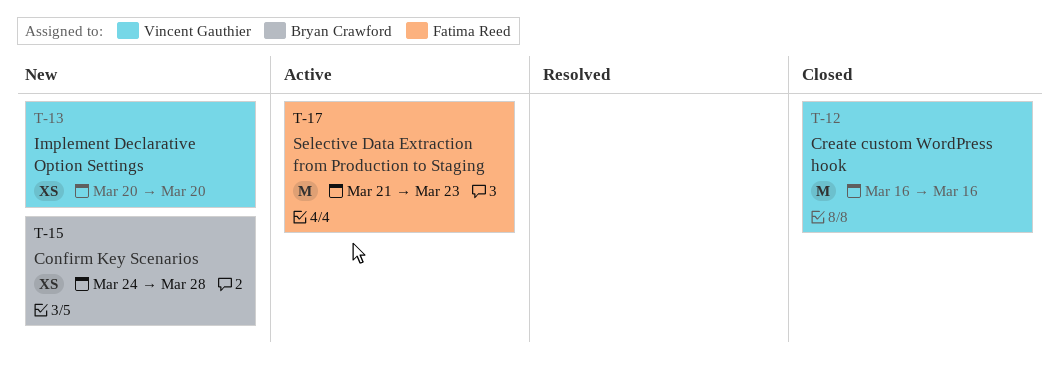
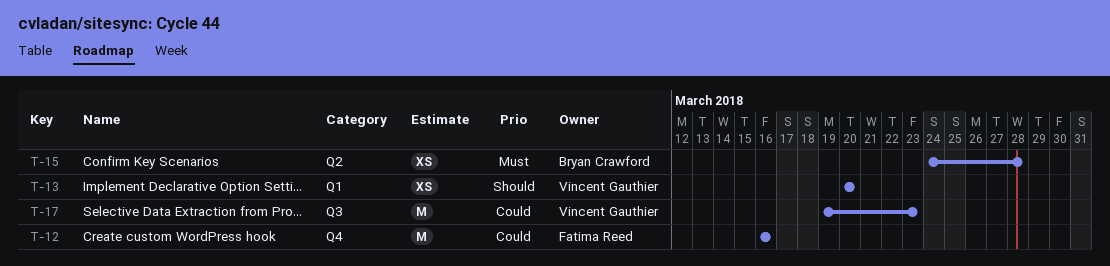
T-12, owner: Vincent Gauthier -> Fatima Reed
T-17, owner: Fatima Reed -> Vincent Gauthier
T-17, start: Mar 21 -> Mar 19

